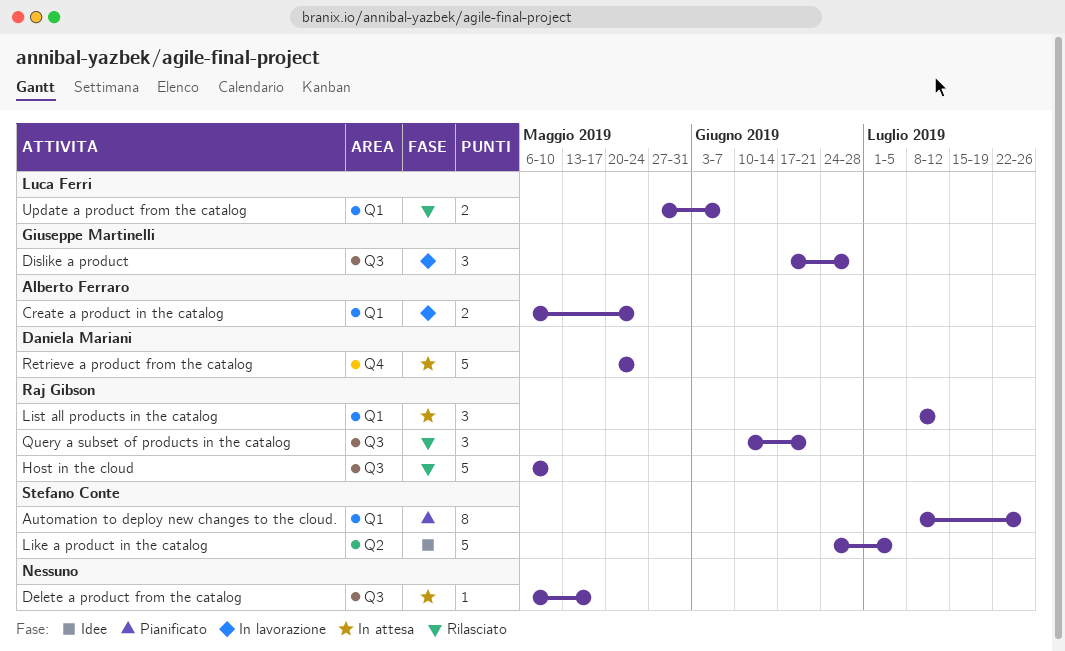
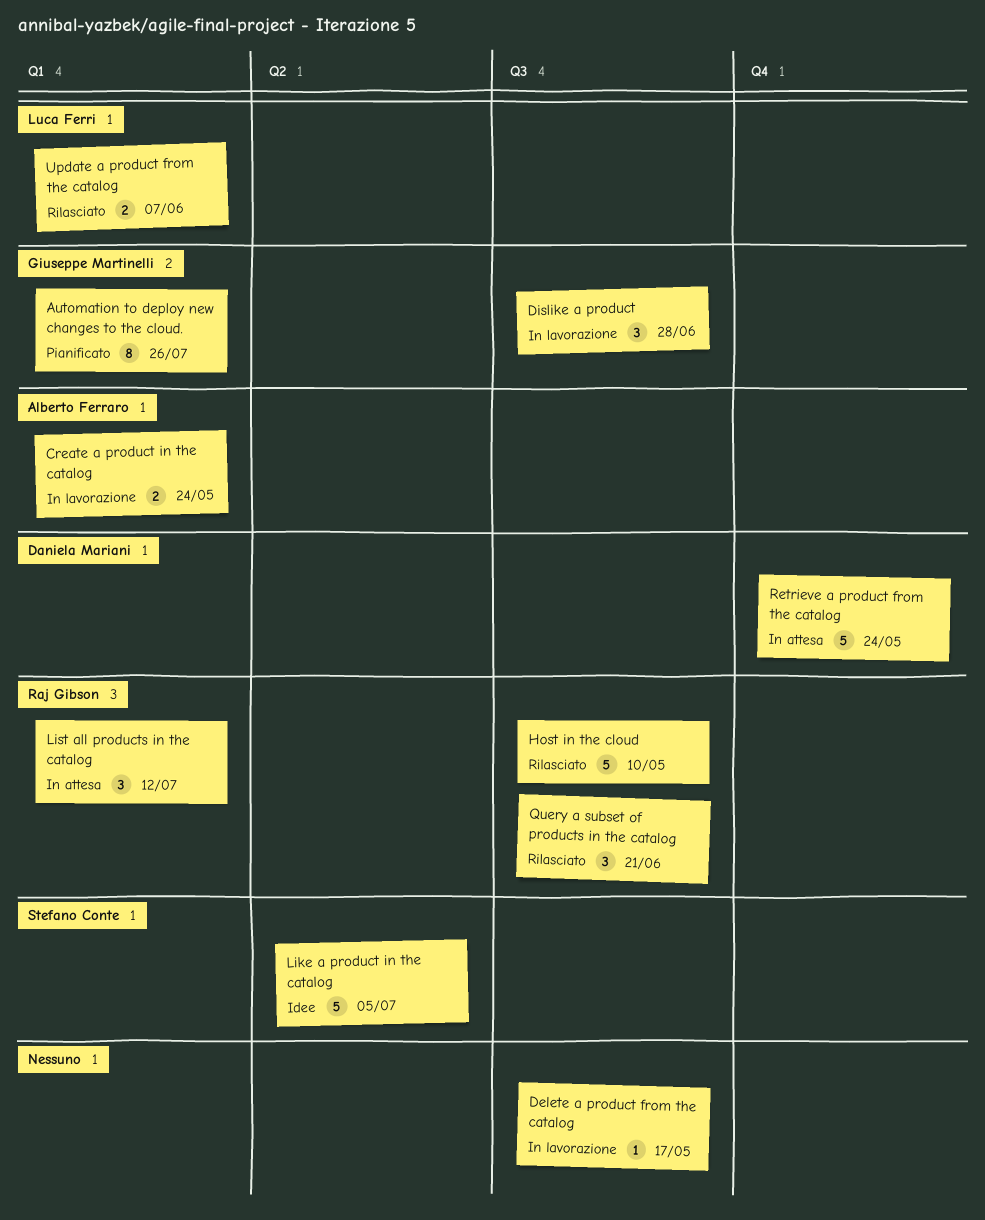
Automation to deploy new changes to the cloud., owner: Stefano Conte -> Giuseppe Martinelli
Delete a product from the catalog, status: In attesa -> In lavorazione

